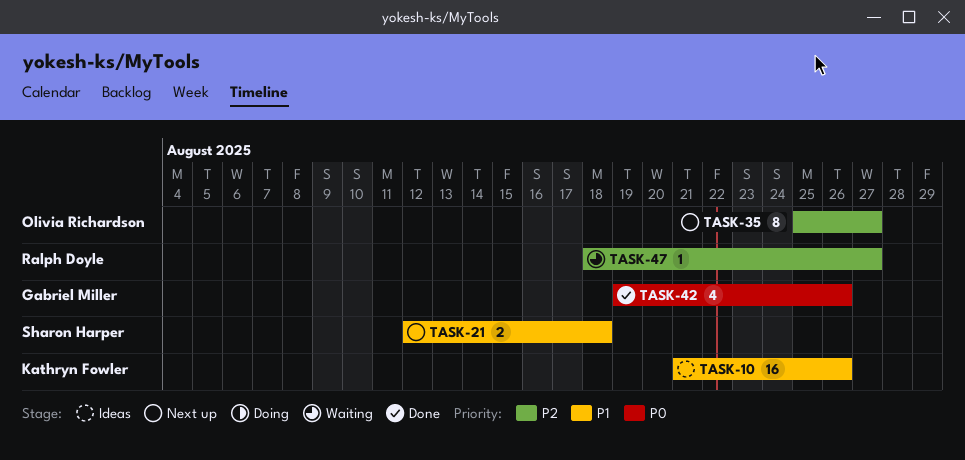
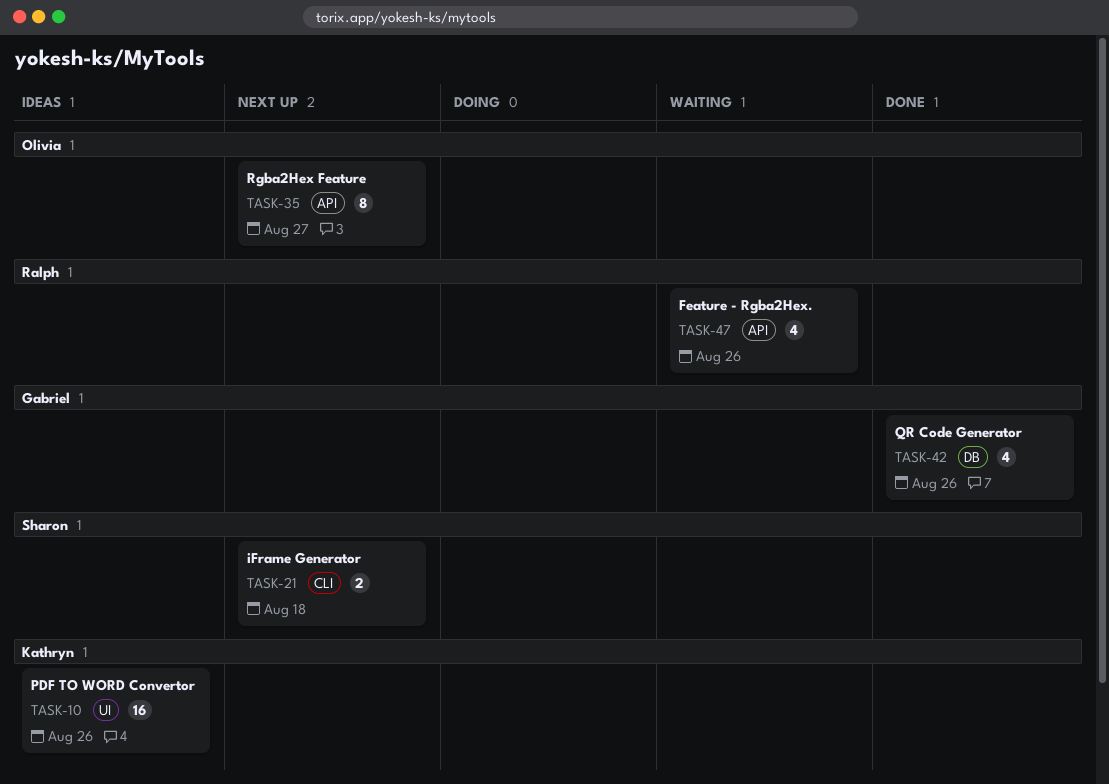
TASK-47, estimate: 1 -> 4
TASK-47, due: Aug 27 -> Aug 26

